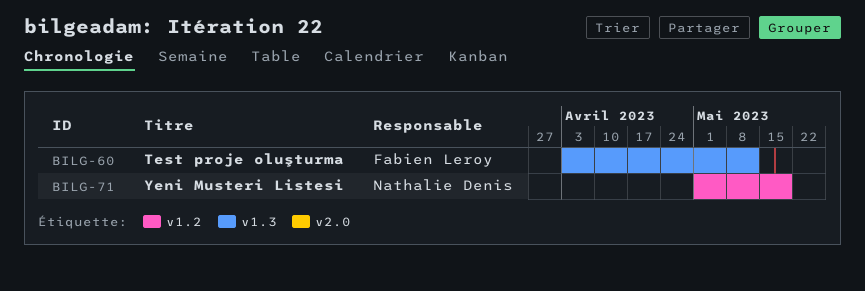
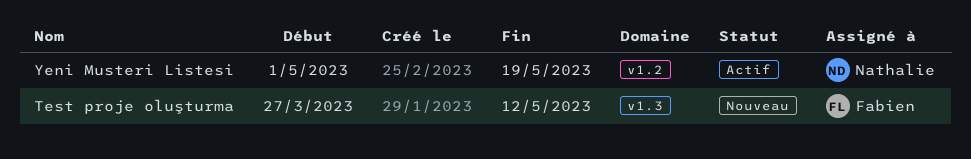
Test proje oluşturma, start: Apr 3 -> Mar 27

